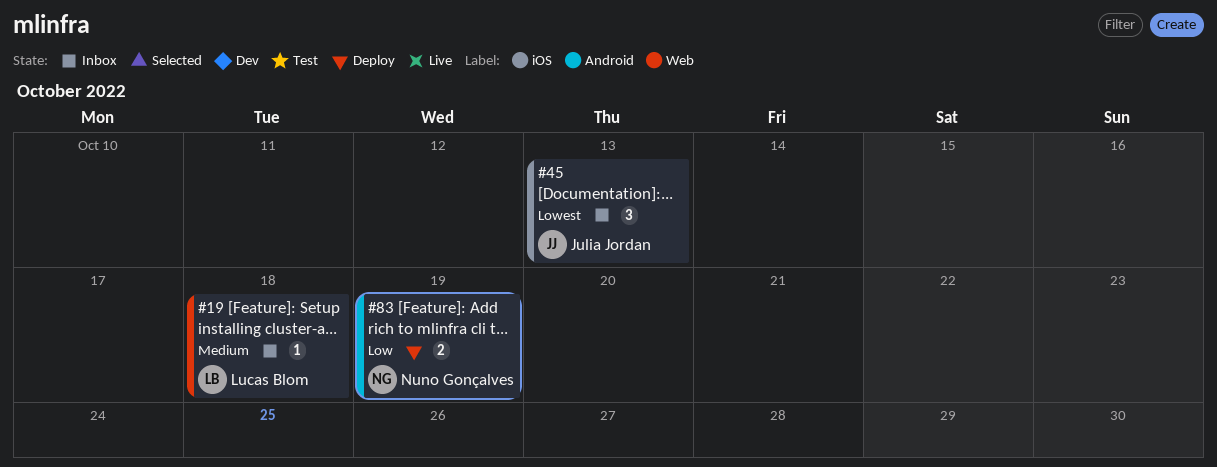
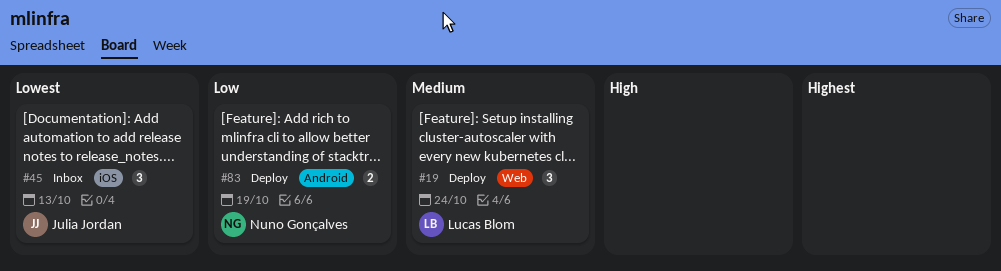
#19, status: Inbox -> Deploy
#19, estimate: 1 -> 3
#19, due: Oct 18 -> Oct 24

